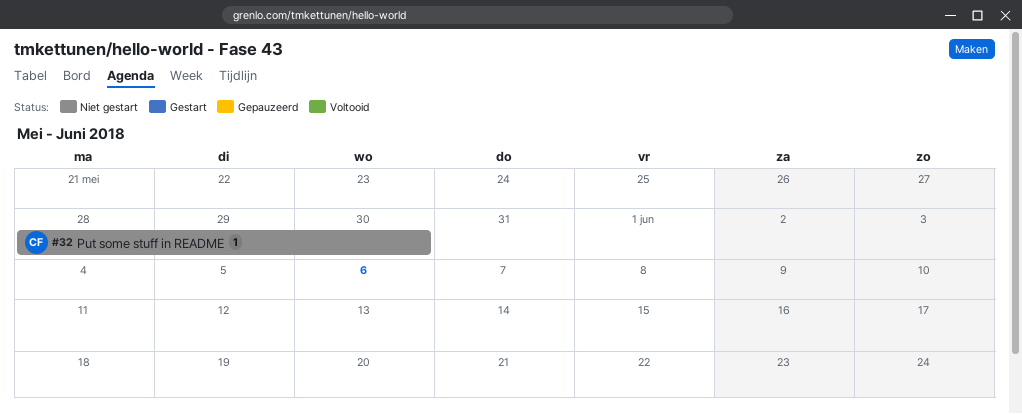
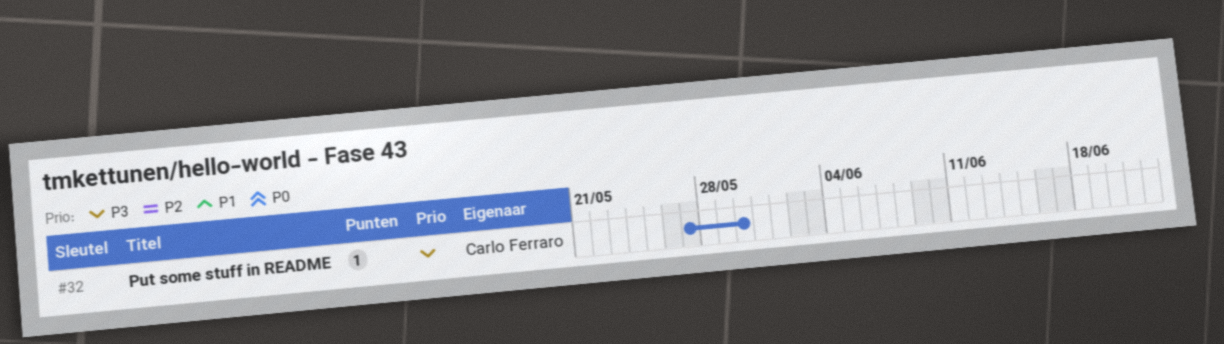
#32, start: May 28 -> May 27

